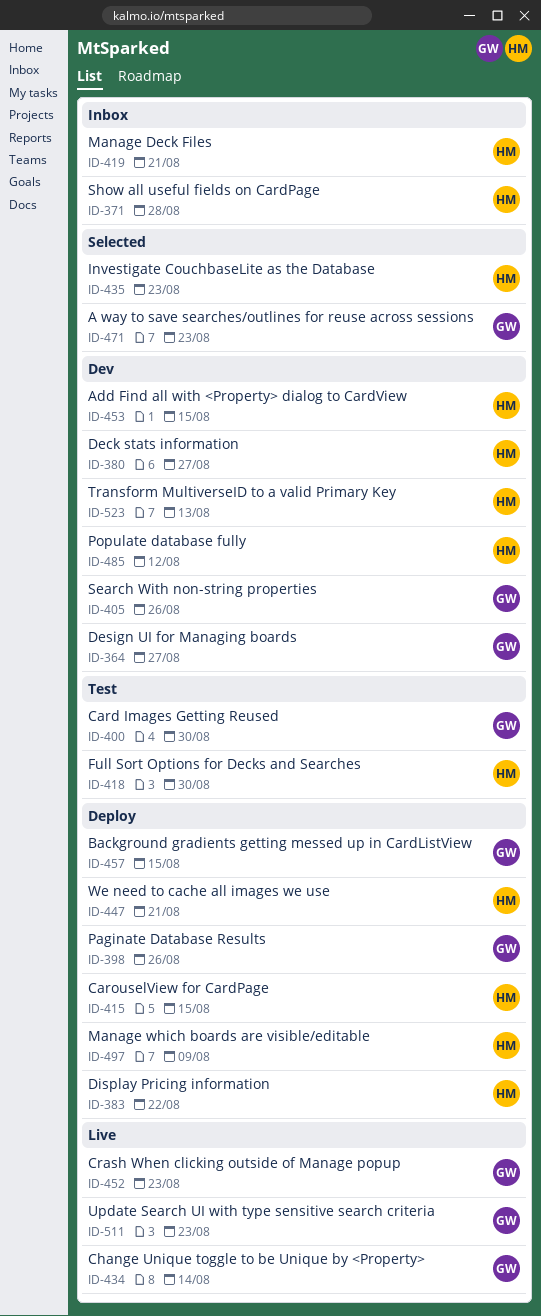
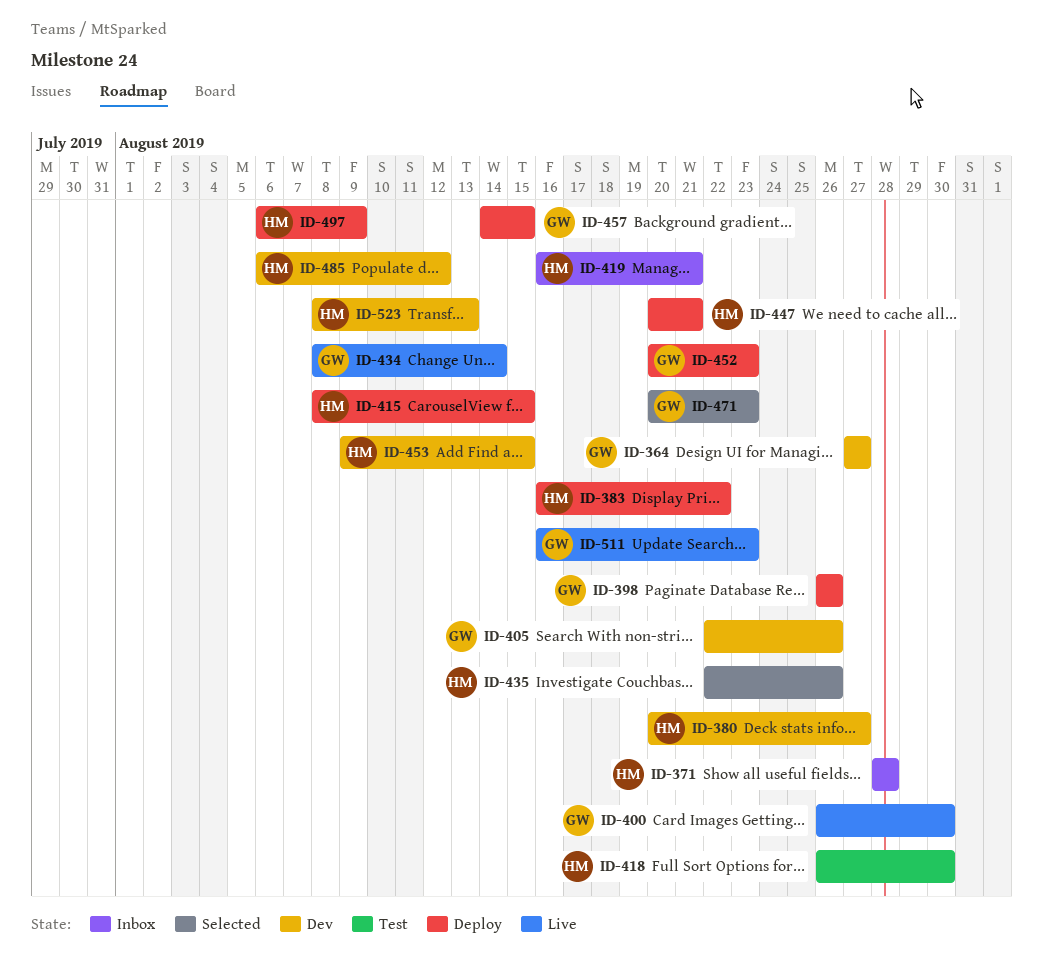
ID-400, status: Test -> Live
ID-435, due: Aug 23 -> Aug 26
ID-452, status: Live -> Deploy

